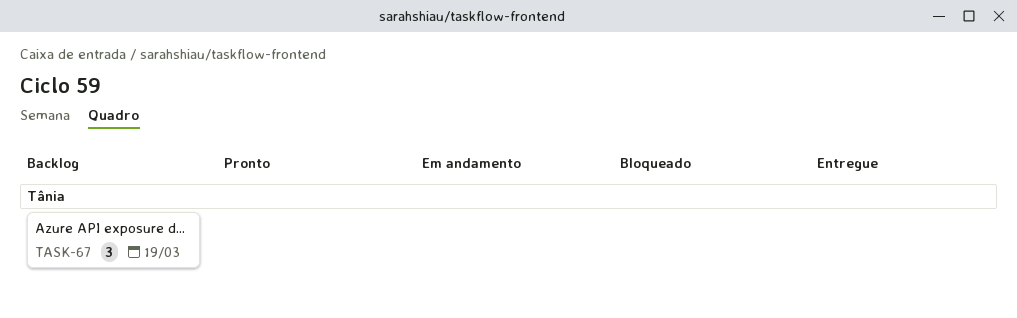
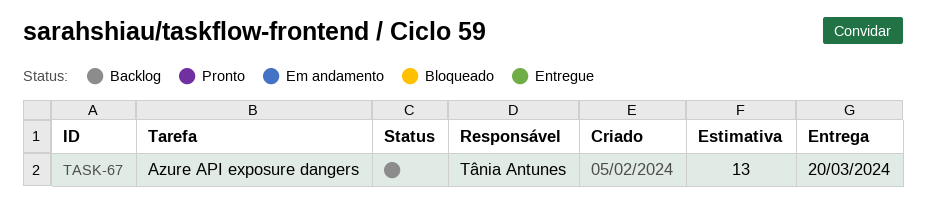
TASK-67, estimate: 3 -> 13
TASK-67, due: Mar 19 -> Mar 20

